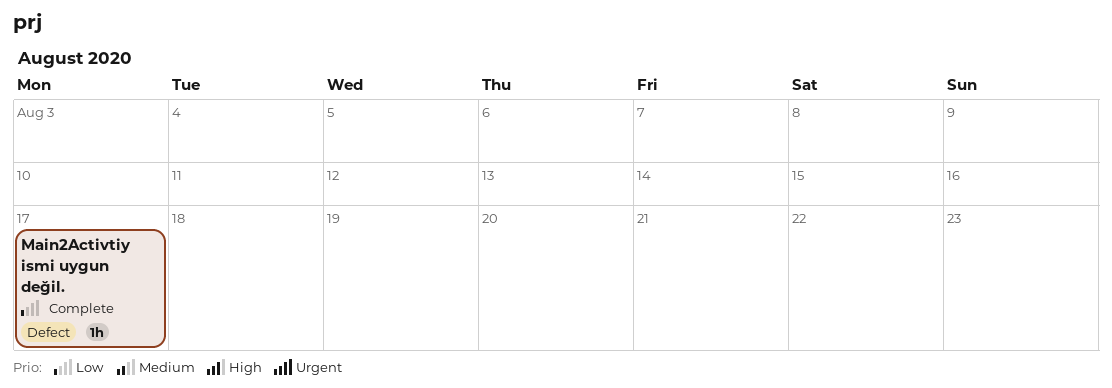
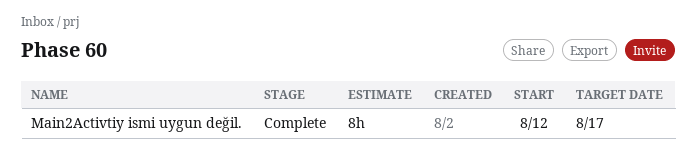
Main2Activtiy ismi uygun değil., estimate: 1h -> 8h

